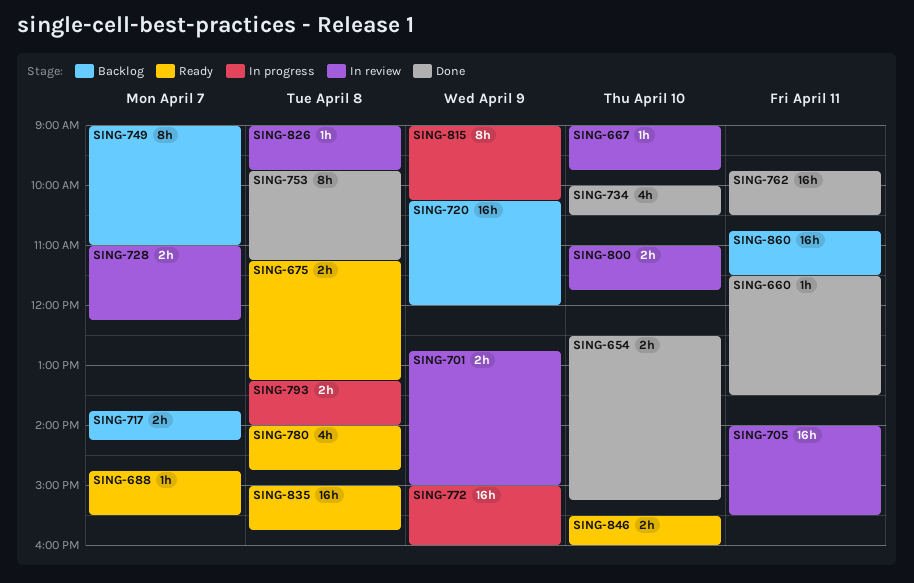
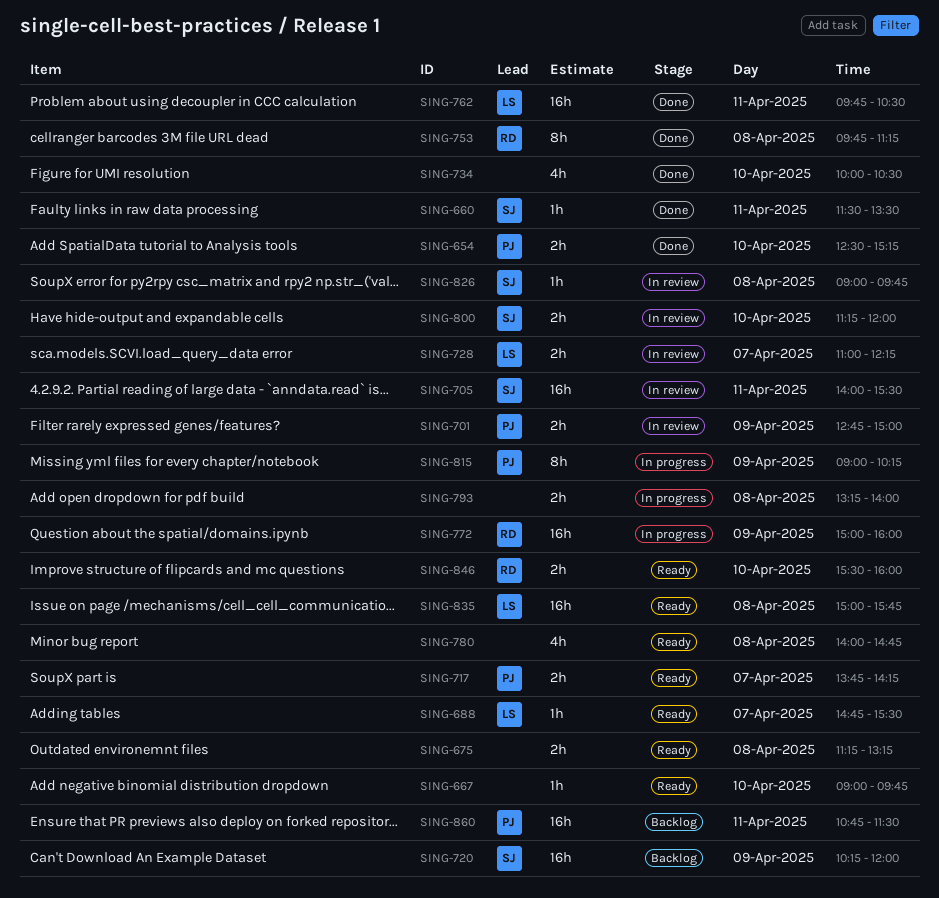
SING-667, status: In review -> Ready
SING-717, status: Backlog -> Ready
SING-749: present -> none
SING-800, begins: 11:00 -> 11:15
SING-800, ends: 11:45 -> 12:00

